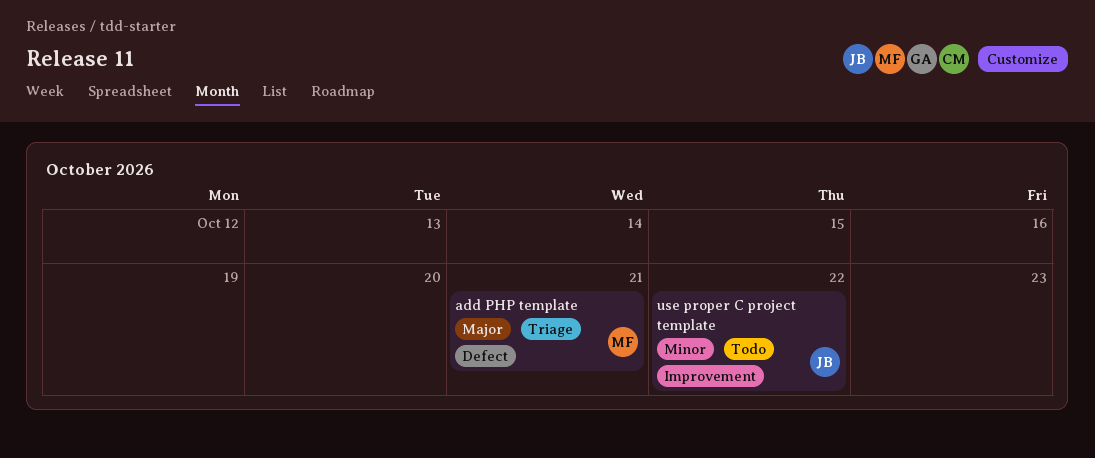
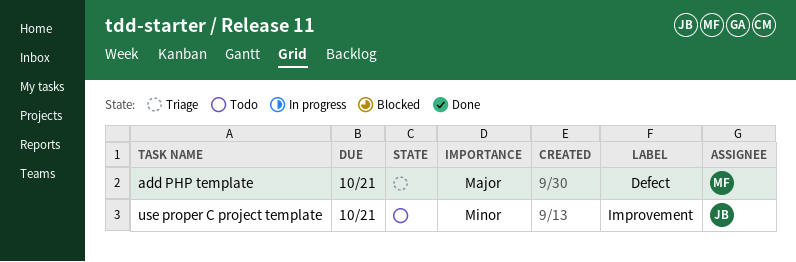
use proper C project template, due: Oct 22 -> Oct 21

